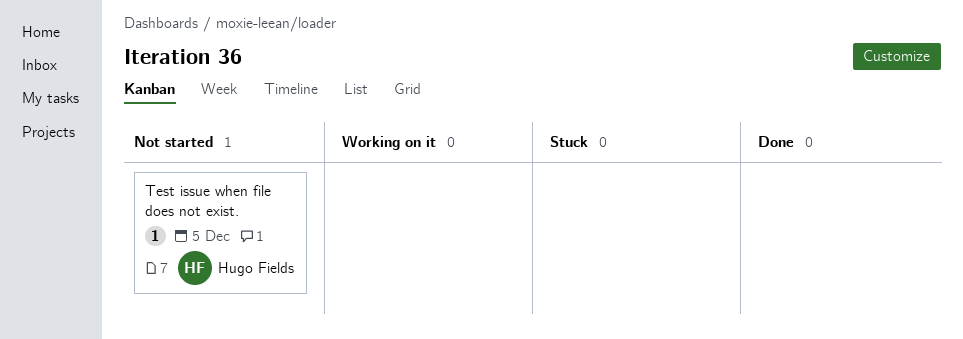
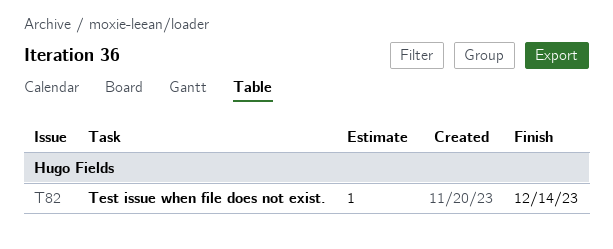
Test issue when file does not exist., due: Dec 5 -> Dec 14

